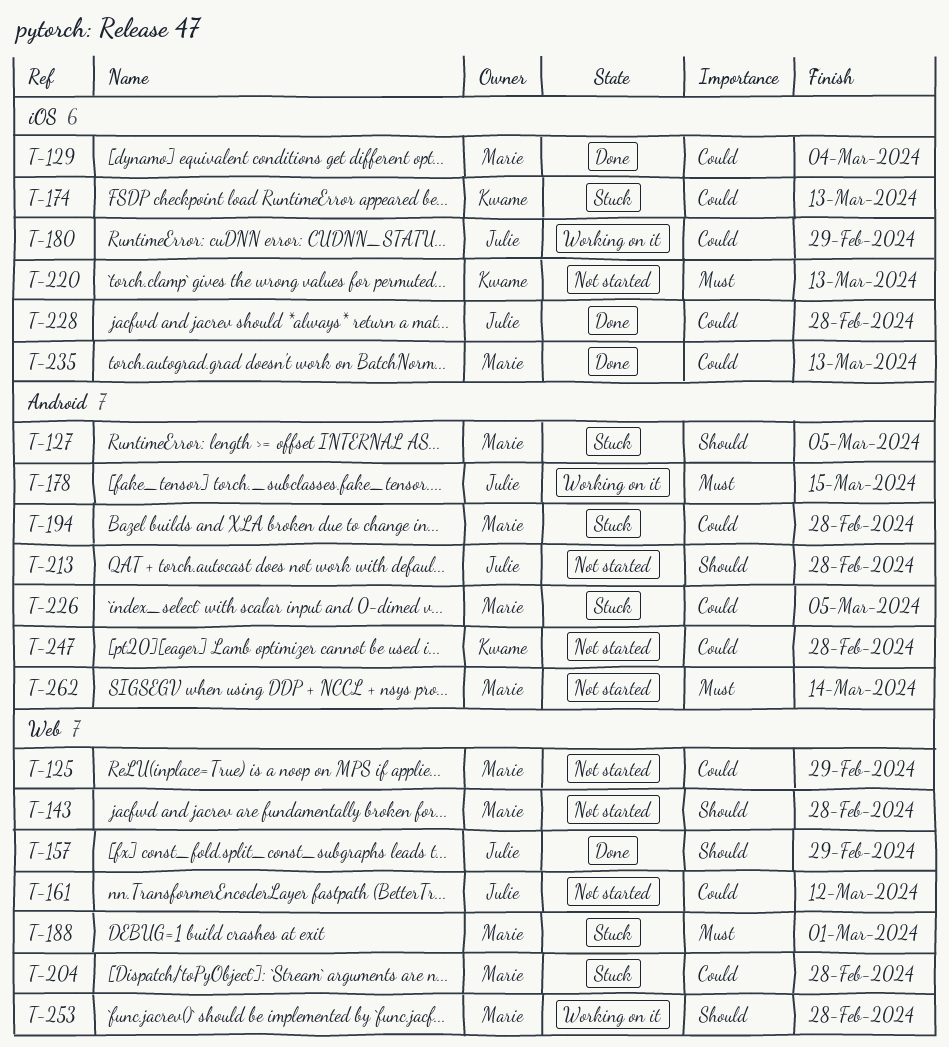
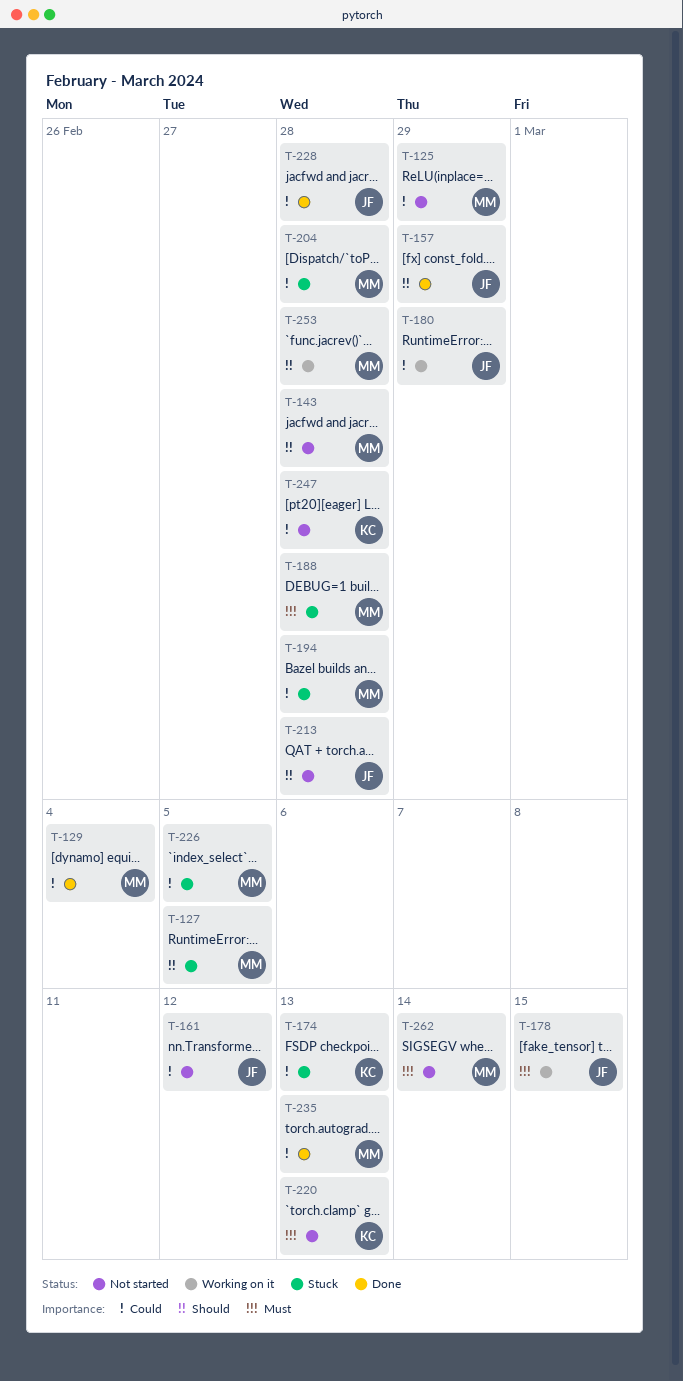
T-188, due: Mar 1 -> Feb 28

